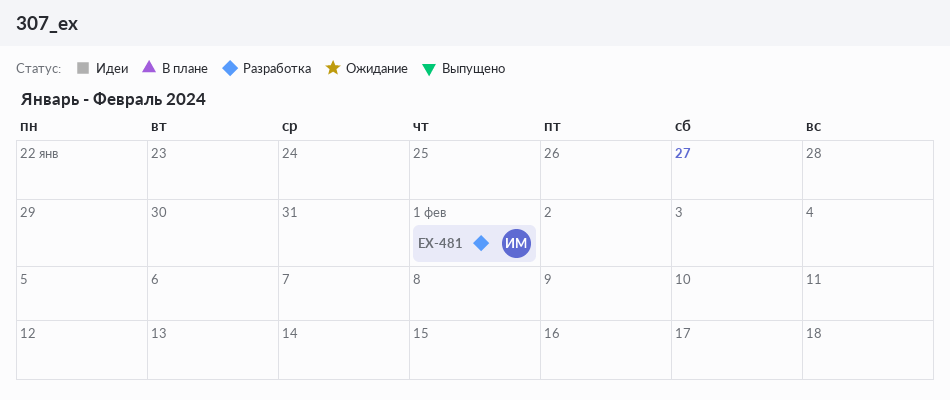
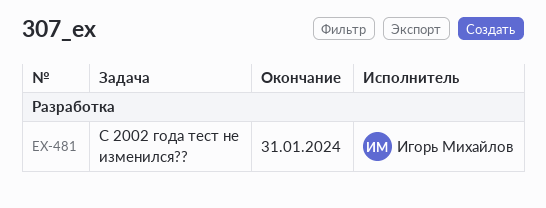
EX-481, due: Feb 1 -> Jan 31

